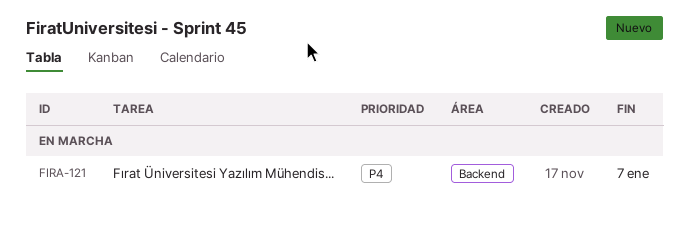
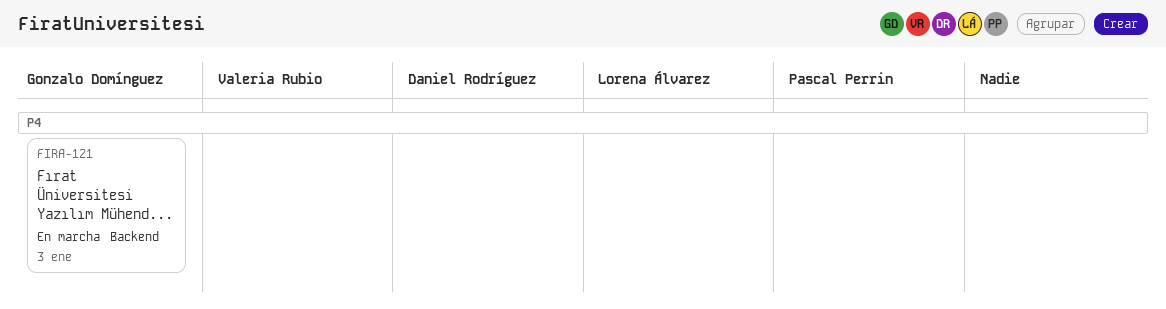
FIRA-121, due: Jan 7 -> Jan 3

